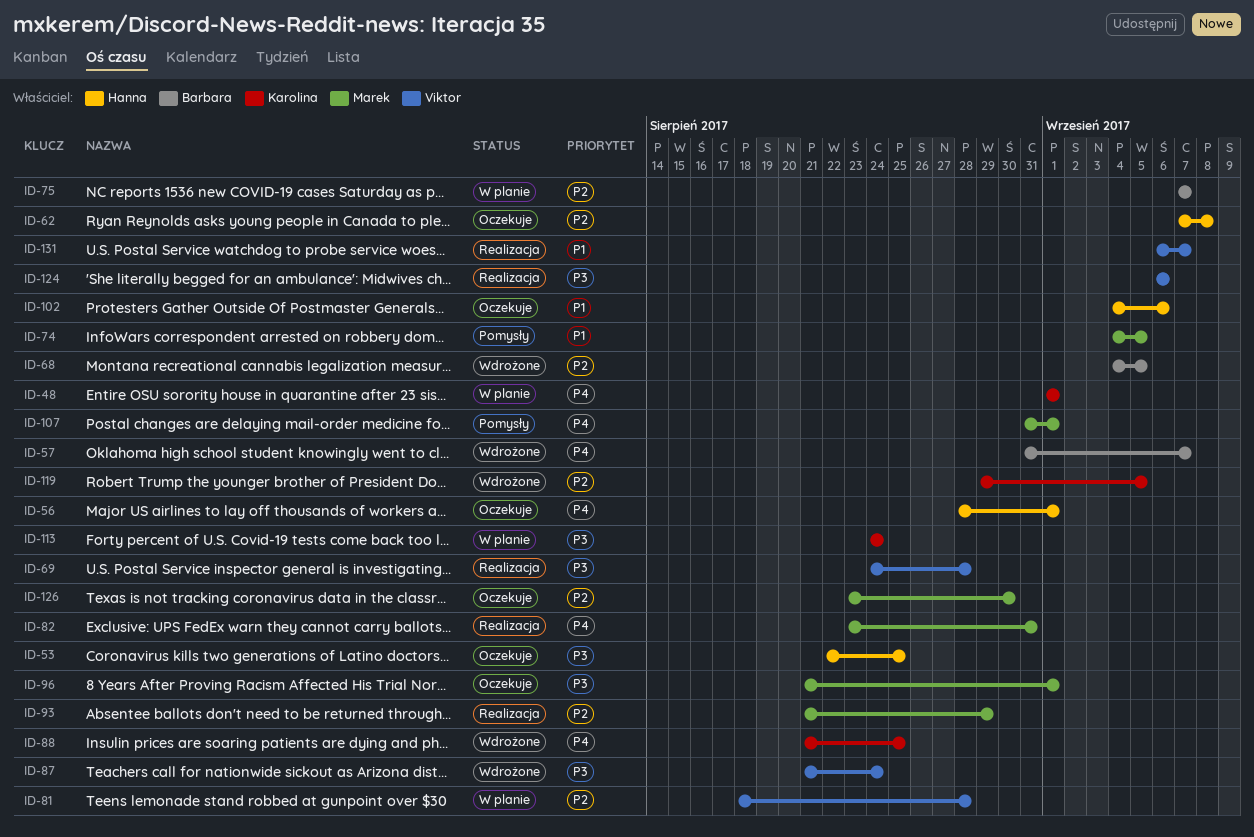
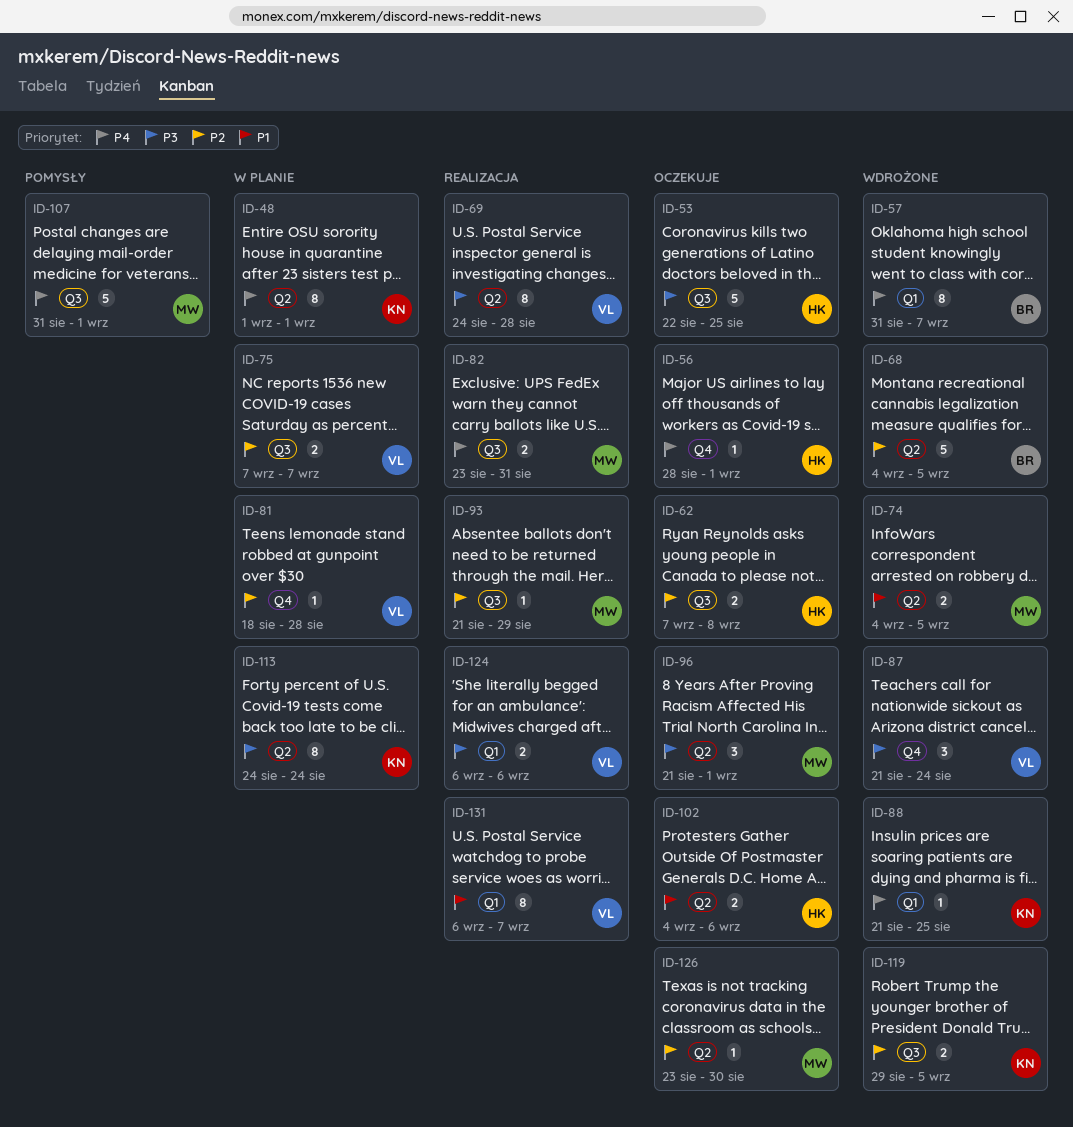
ID-74, status: Pomysły -> Wdrożone
ID-75, owner: Barbara -> Viktor

